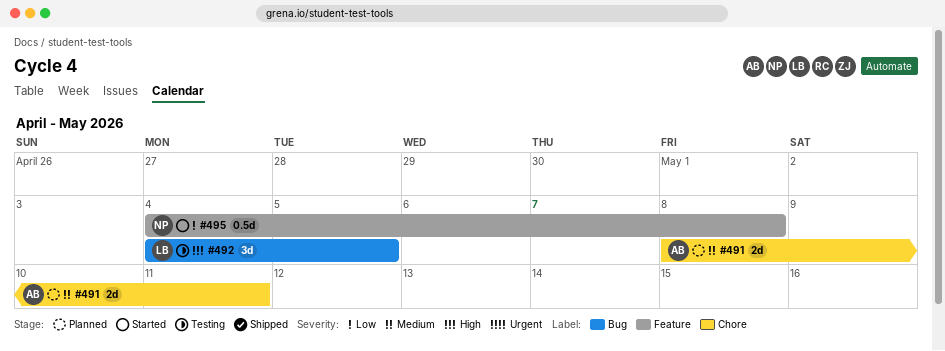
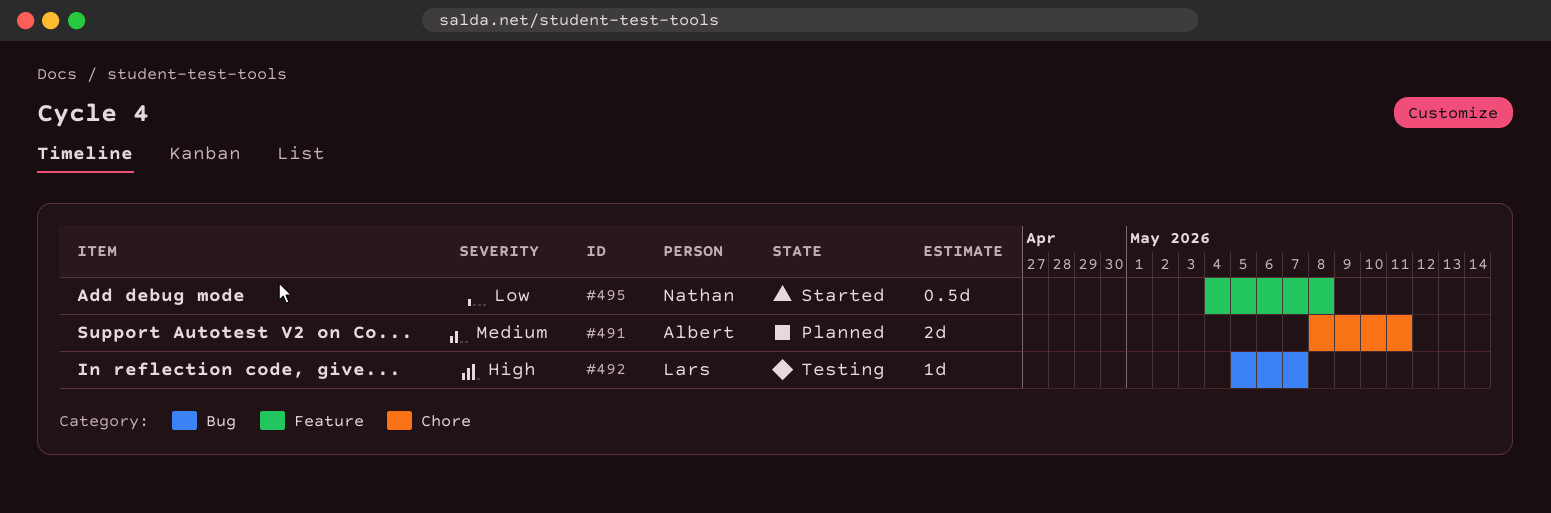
#492, estimate: 3d -> 1d
#492, start: May 4 -> May 5
#492, due: May 5 -> May 7

